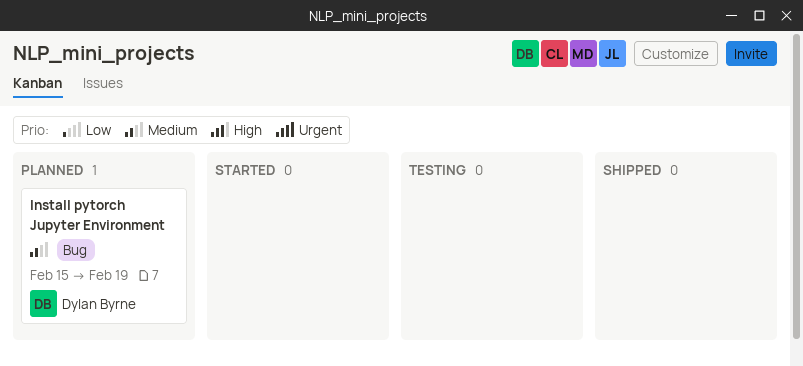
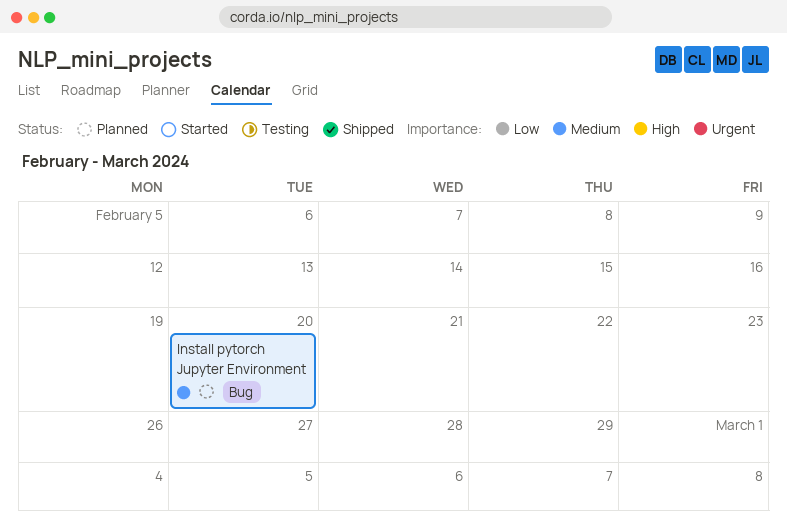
Install pytorch Jupyter Environment, due: Feb 19 -> Feb 20

